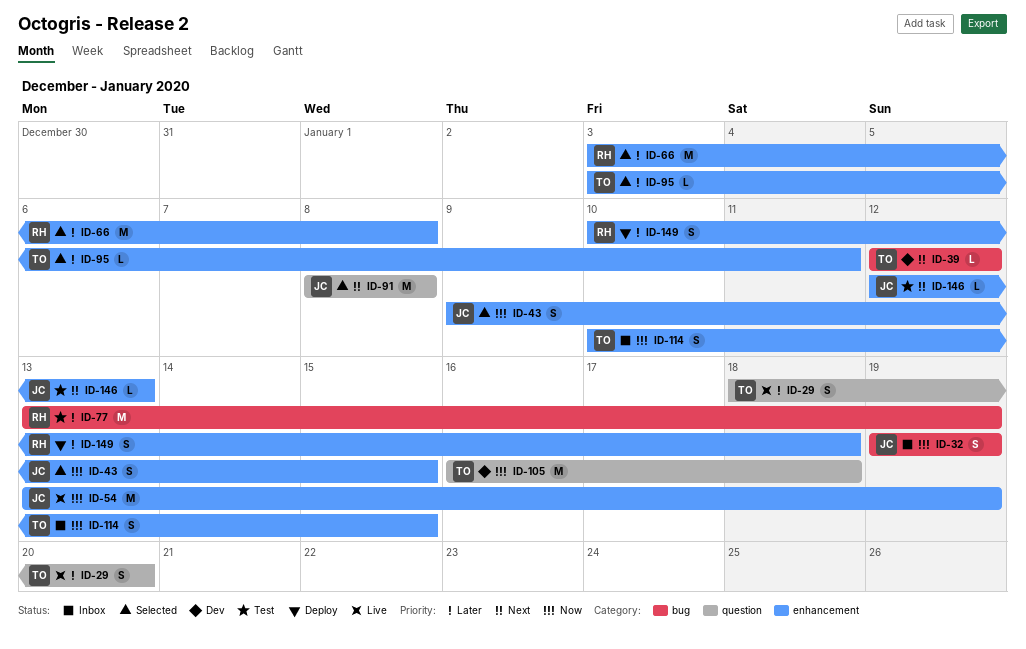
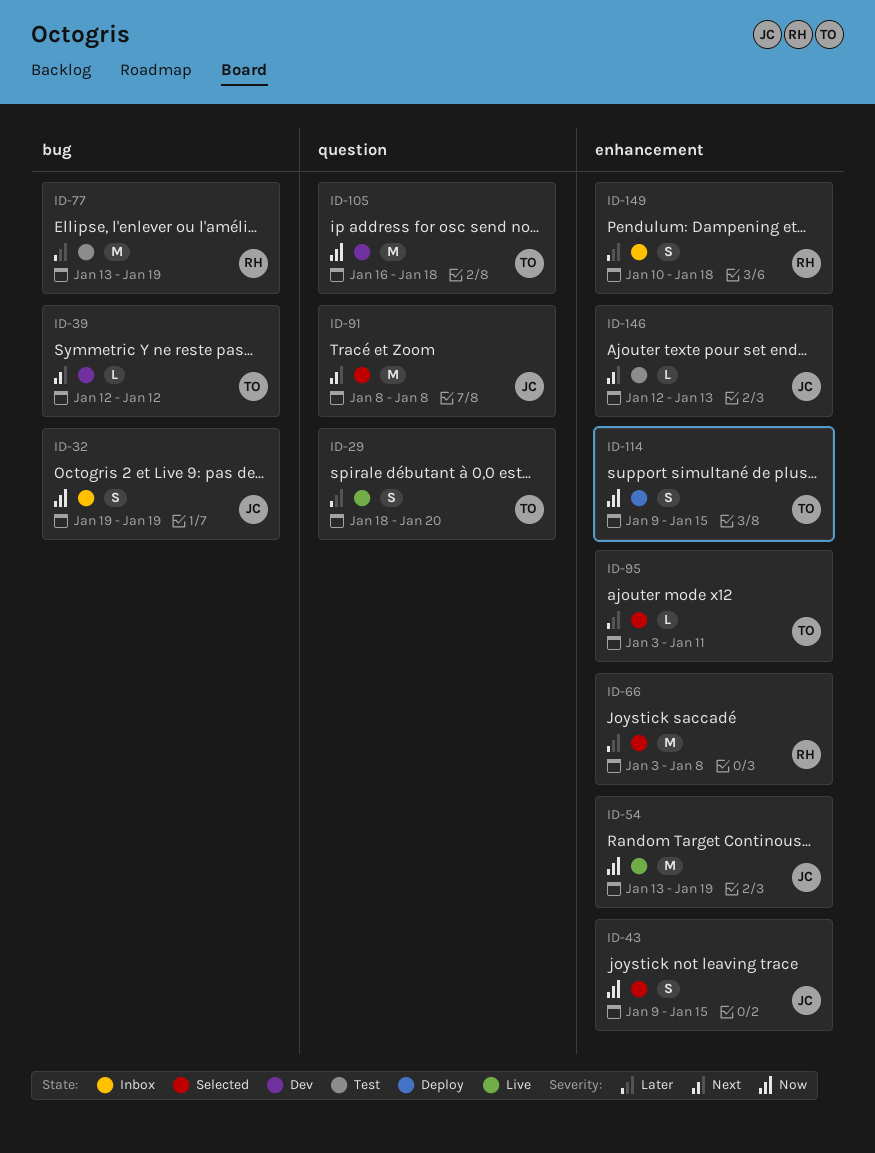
ID-114, status: Inbox -> Deploy
ID-114, start: Jan 10 -> Jan 9
ID-149, status: Deploy -> Inbox

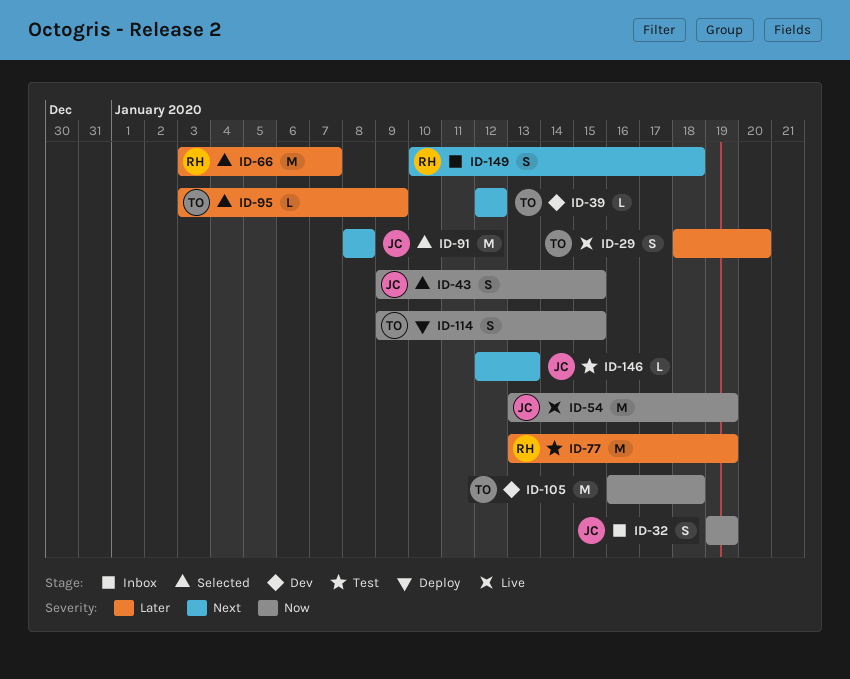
ID-66, due: Jan 8 -> Jan 7
ID-95, due: Jan 11 -> Jan 9
ID-149, priority: Later -> Next

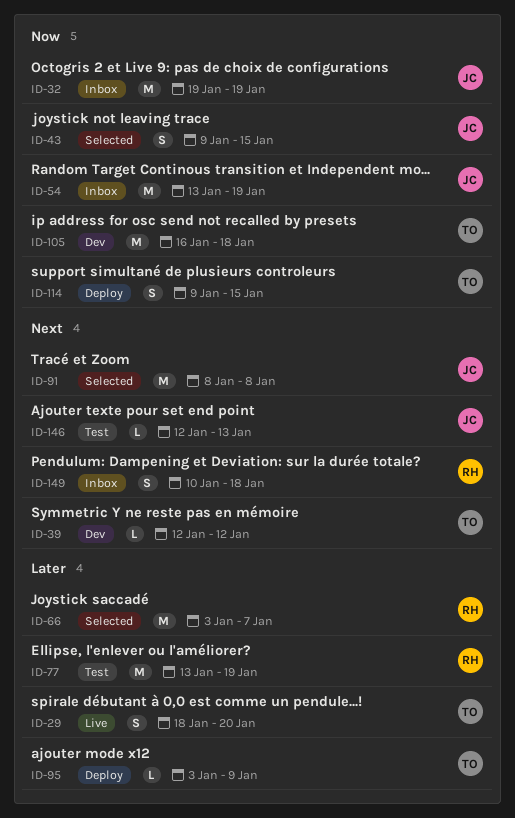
ID-32, estimate: S -> M
ID-54, status: Live -> Inbox
ID-95, status: Selected -> Deploy

